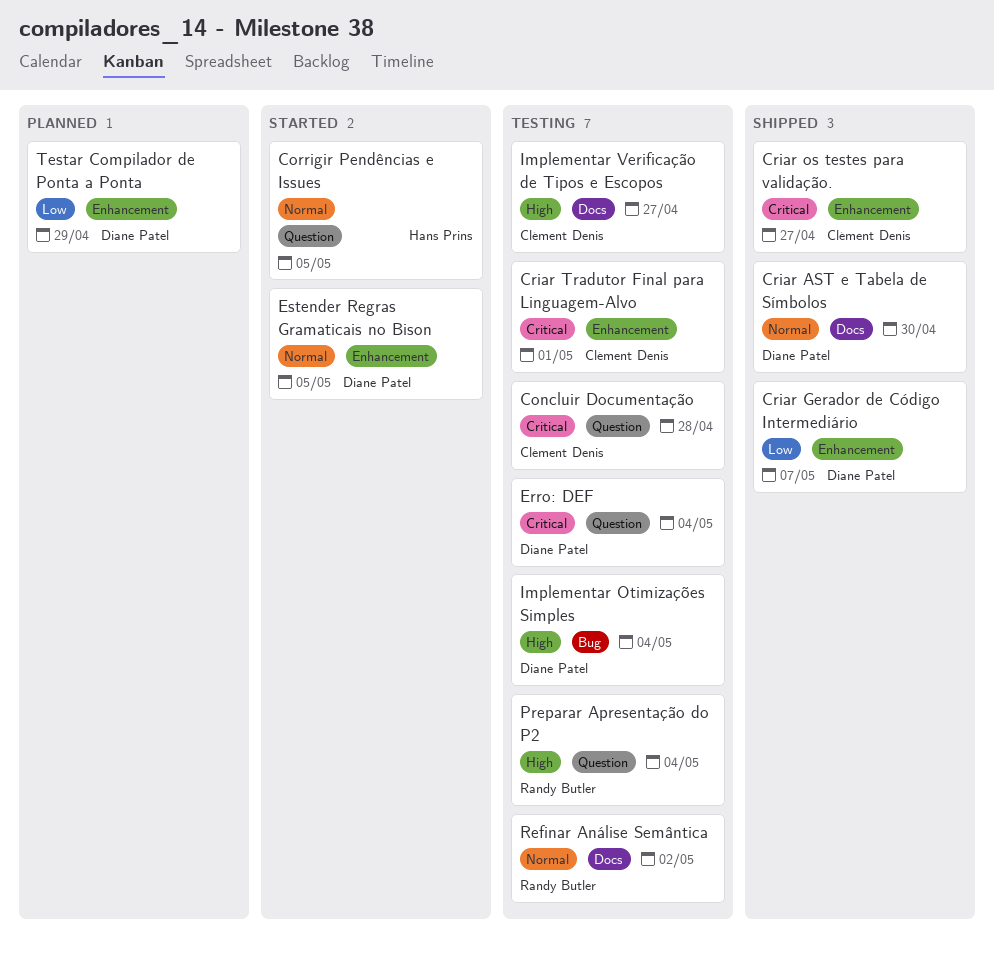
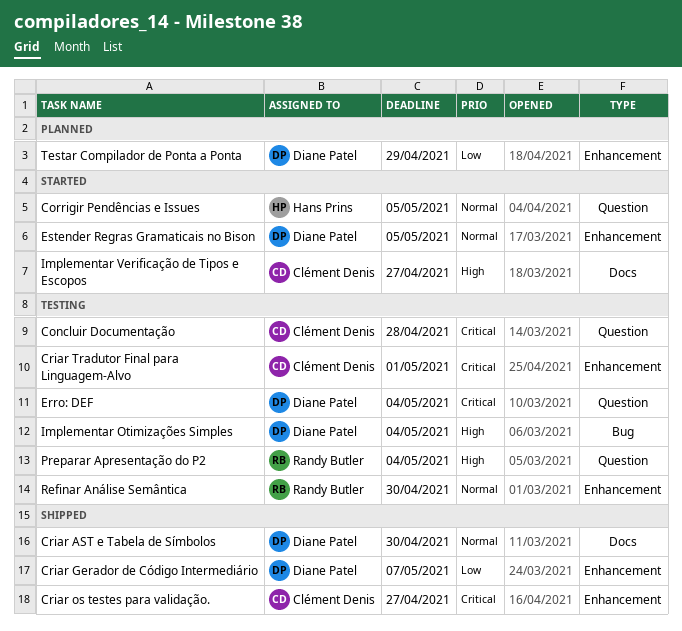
Implementar Verificação de Tipos e Escopos, status: Testing -> Started
Refinar Análise Semântica, label: Docs -> Enhancement
Refinar Análise Semântica, due: May 2 -> Apr 30

